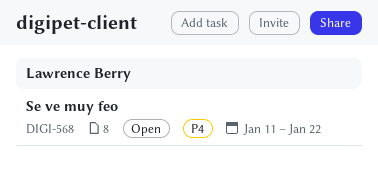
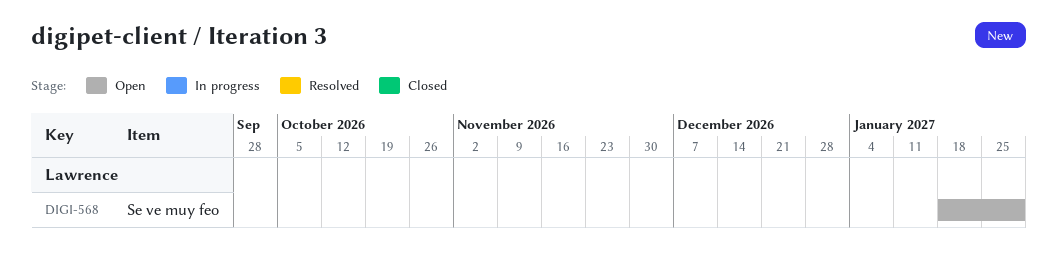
DIGI-568, start: Jan 11 -> Jan 18
DIGI-568, due: Jan 22 -> Jan 29

